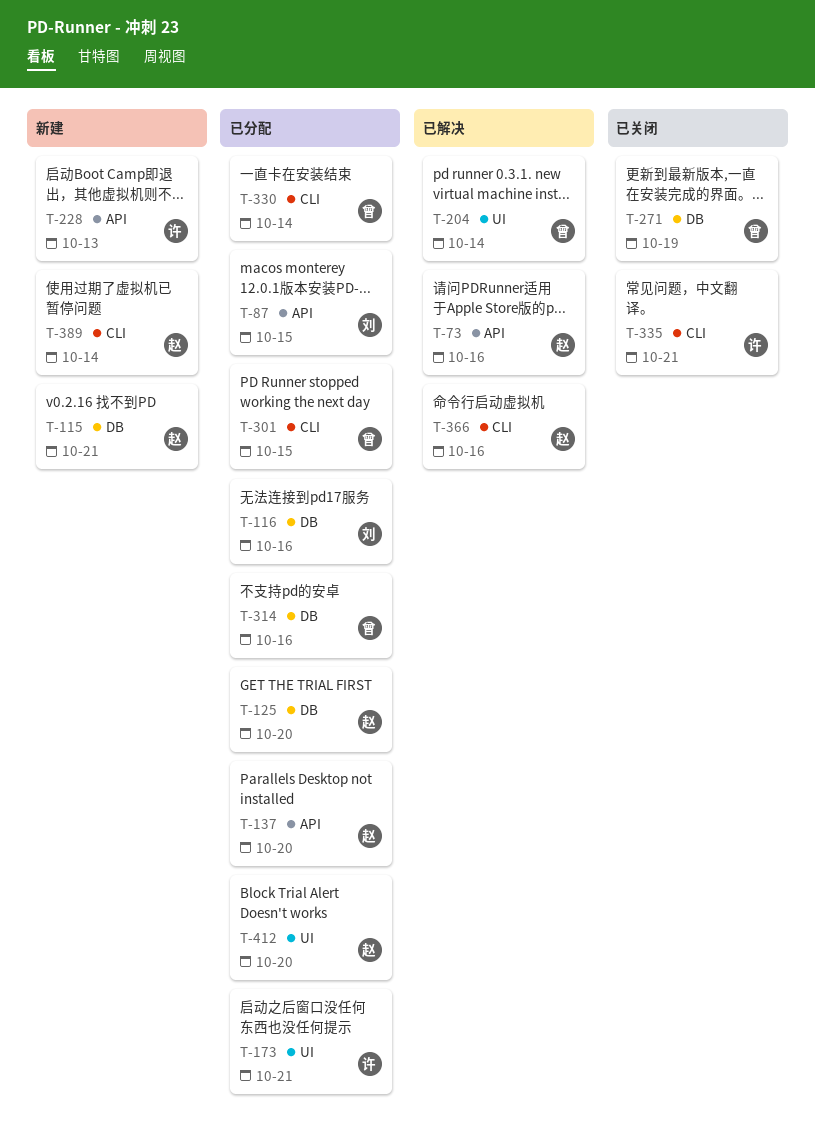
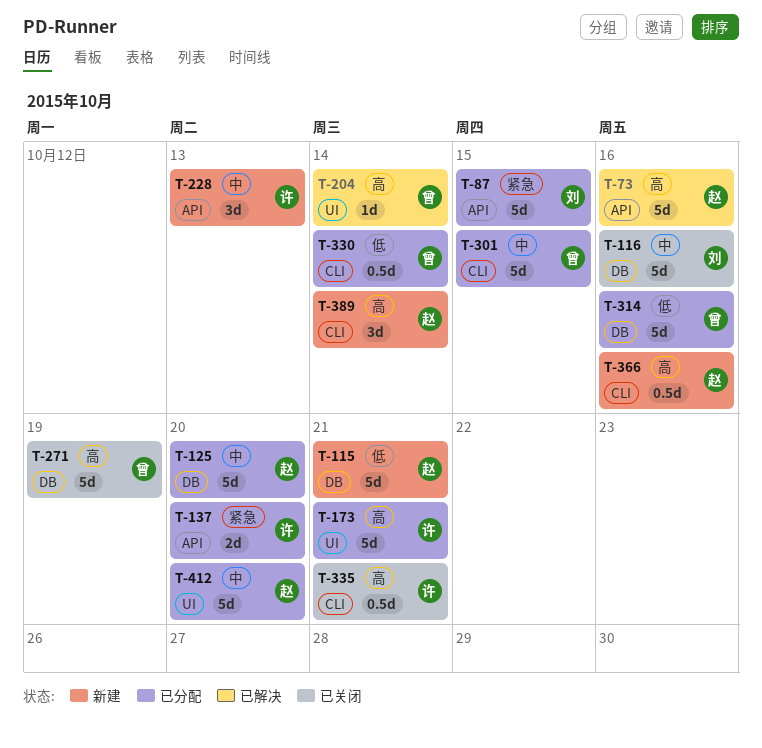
T-116, status: 已分配 -> 已关闭
T-137, owner: 赵 -> 许
T-366, status: 已解决 -> 新建

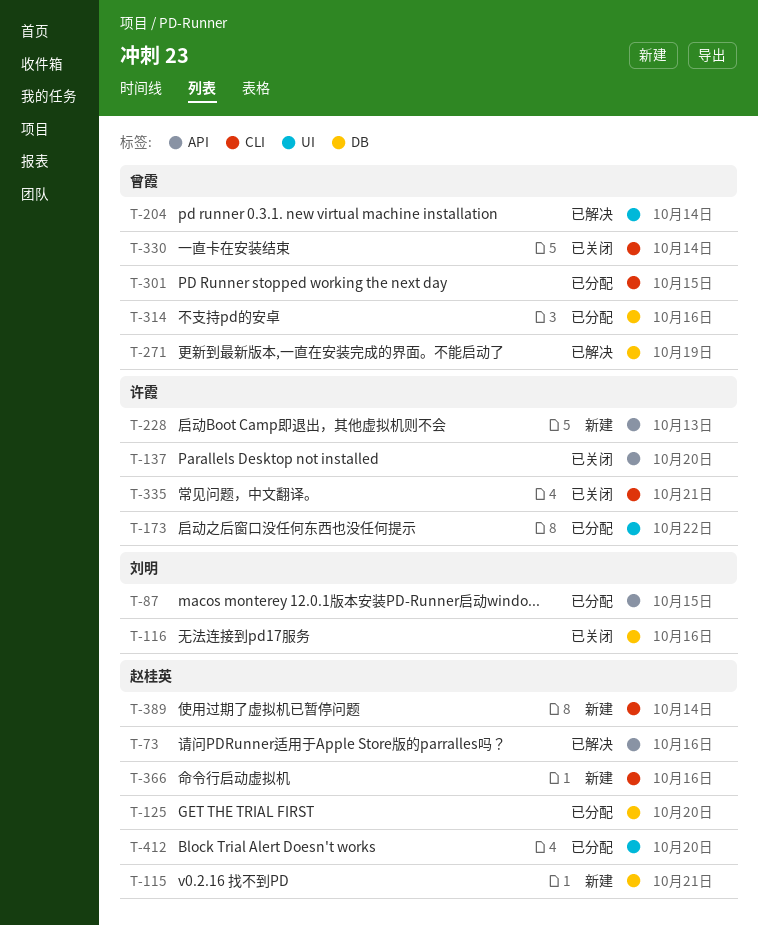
T-137, status: 已分配 -> 已关闭
T-173, due: Oct 21 -> Oct 22
T-271, status: 已关闭 -> 已解决
T-330, status: 已分配 -> 已关闭

